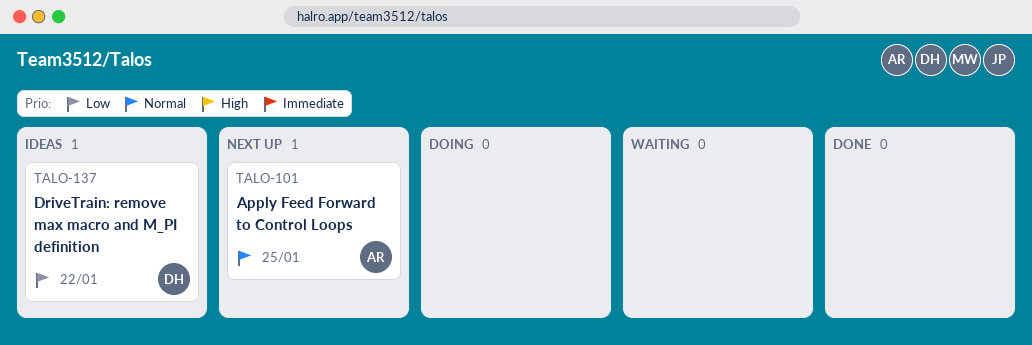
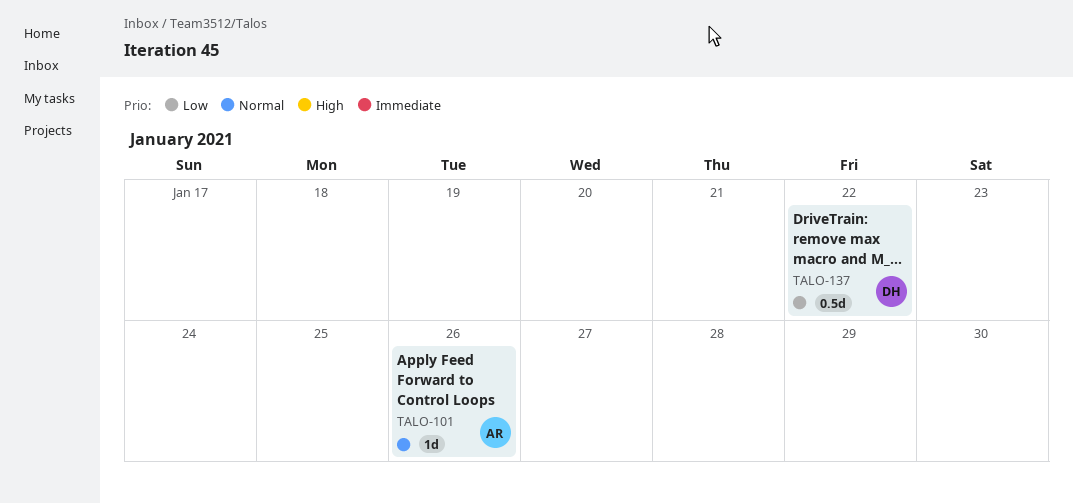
TALO-101, due: Jan 25 -> Jan 26

